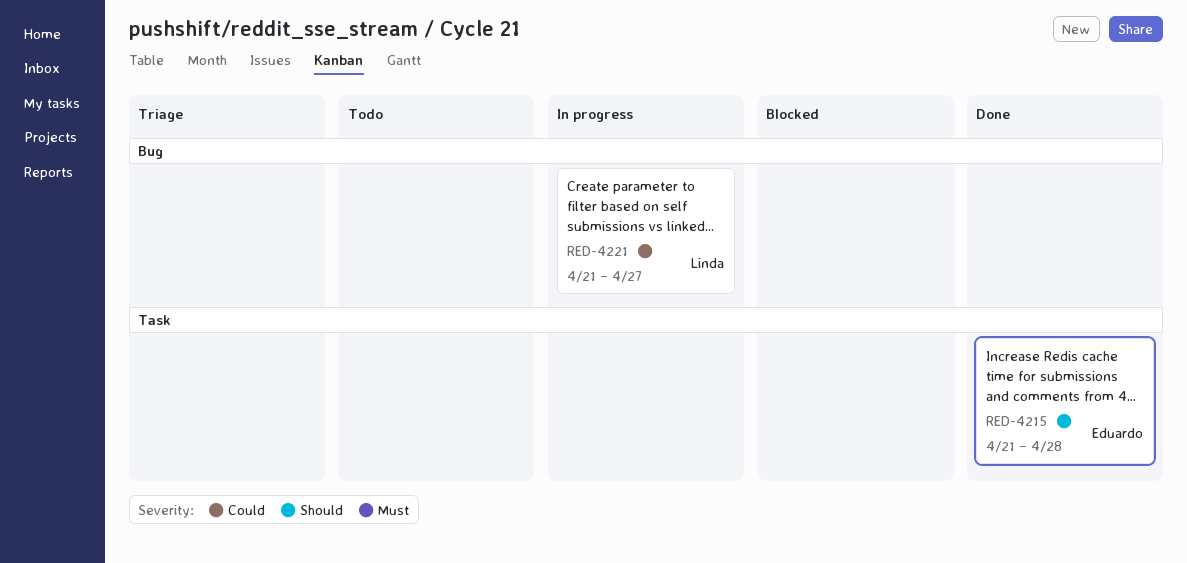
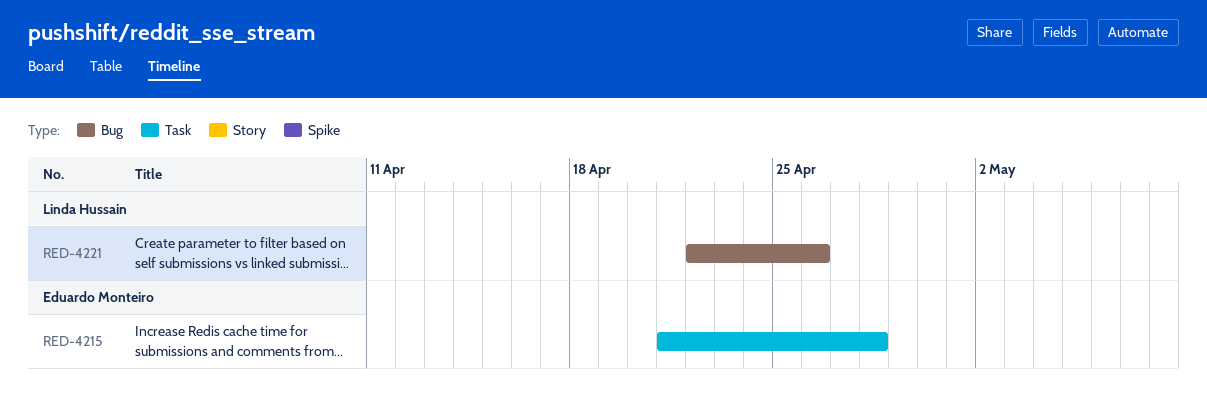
RED-4221, start: Apr 21 -> Apr 22
RED-4221, due: Apr 27 -> Apr 26

